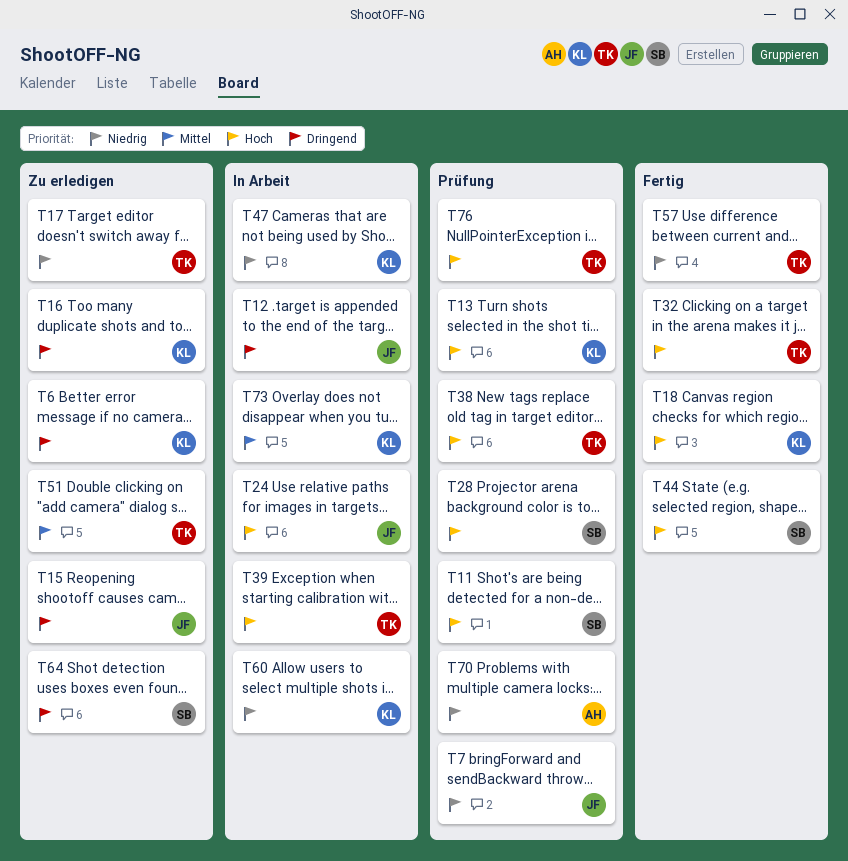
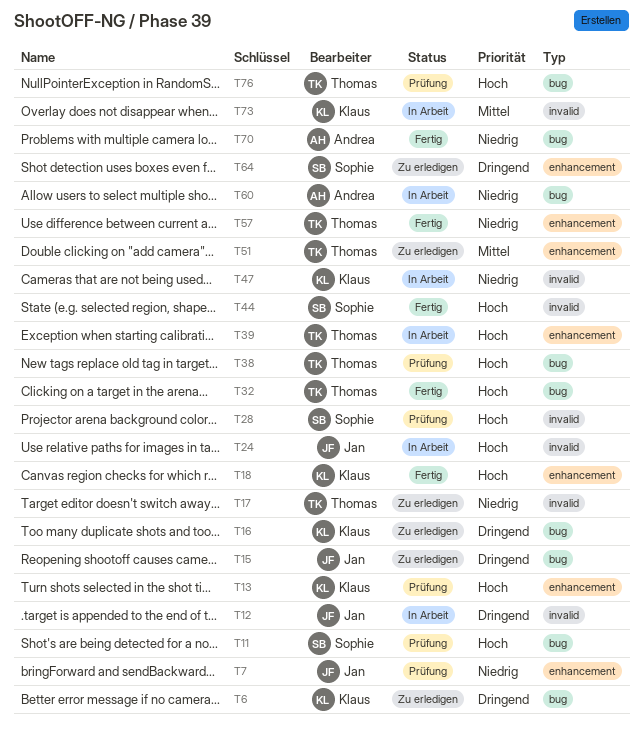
T60, owner: Klaus -> Andrea
T70, status: Prüfung -> Fertig

